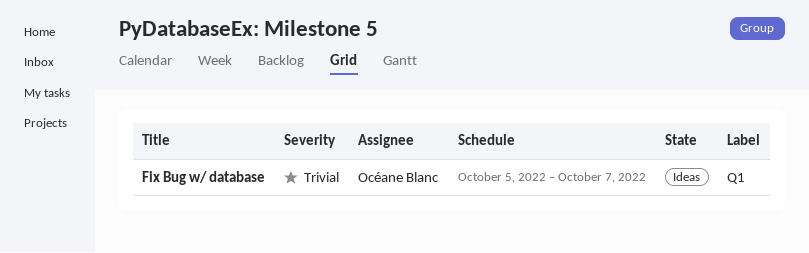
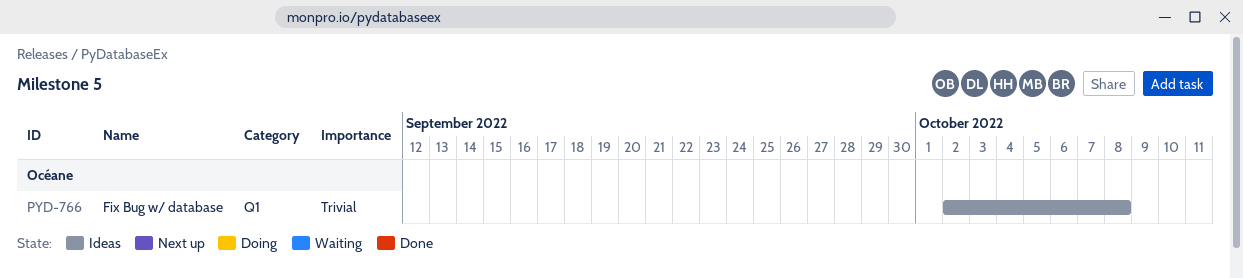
Fix Bug w/ database, start: Oct 5 -> Oct 2
Fix Bug w/ database, due: Oct 7 -> Oct 8

